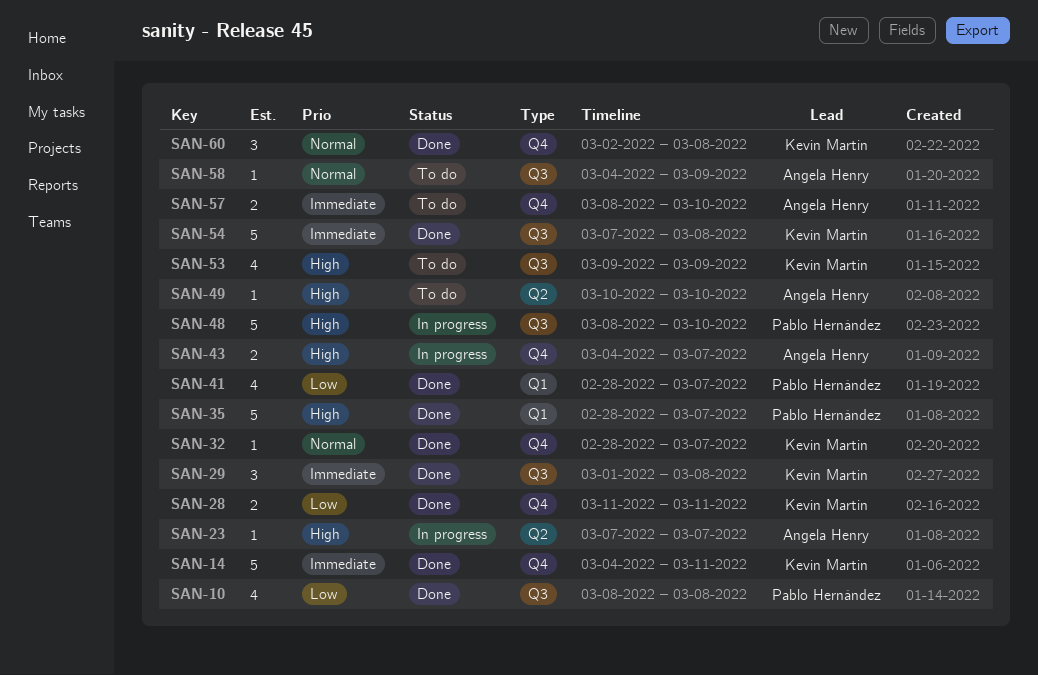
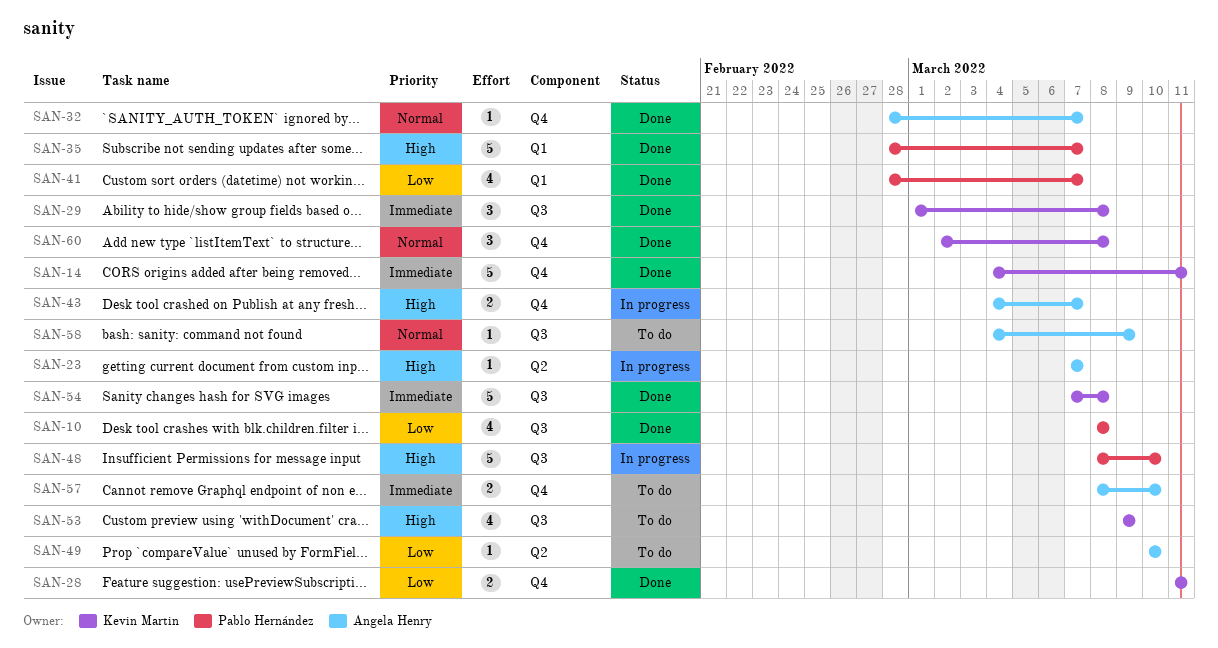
SAN-32, owner: Kevin Martin -> Angela Henry
SAN-49, priority: High -> Low

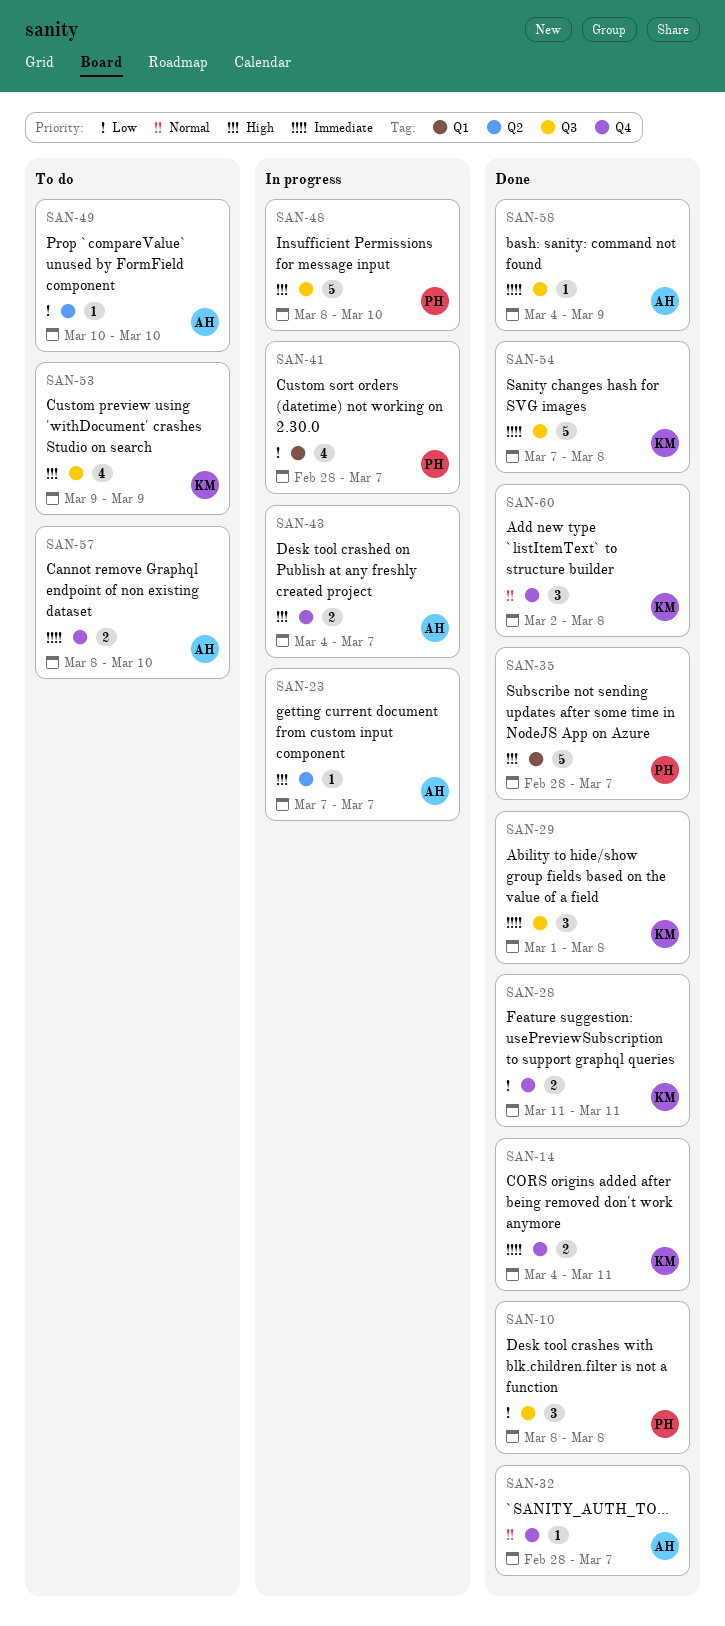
SAN-10, estimate: 4 -> 3
SAN-14, estimate: 5 -> 2
SAN-41, status: Done -> In progress
SAN-58, status: To do -> Done
SAN-58, priority: Normal -> Immediate

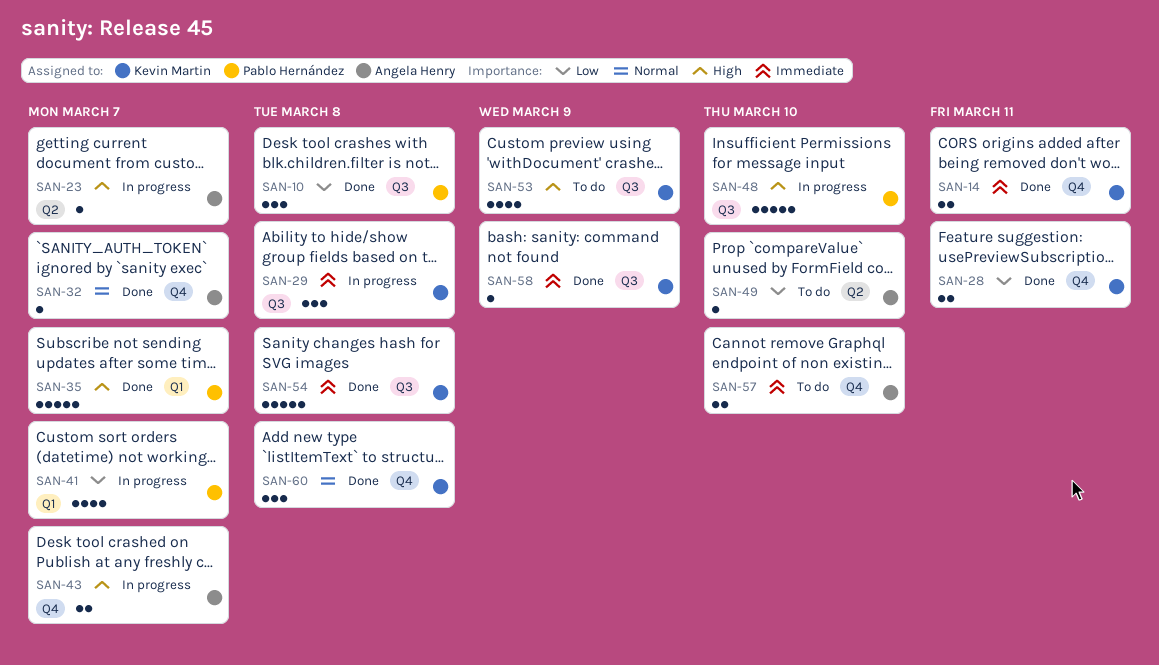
SAN-29, status: Done -> In progress
SAN-58, owner: Angela Henry -> Kevin Martin

